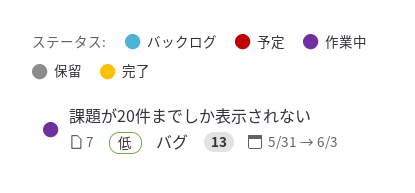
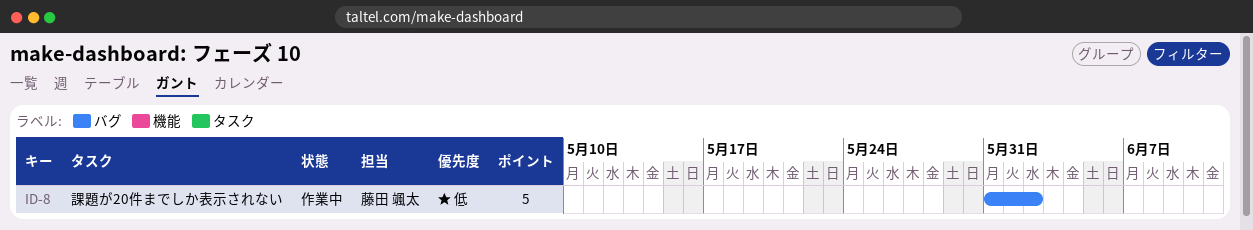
課題が20件までしか表示されない, estimate: 13 -> 5
課題が20件までしか表示されない, due: Jun 3 -> Jun 2

